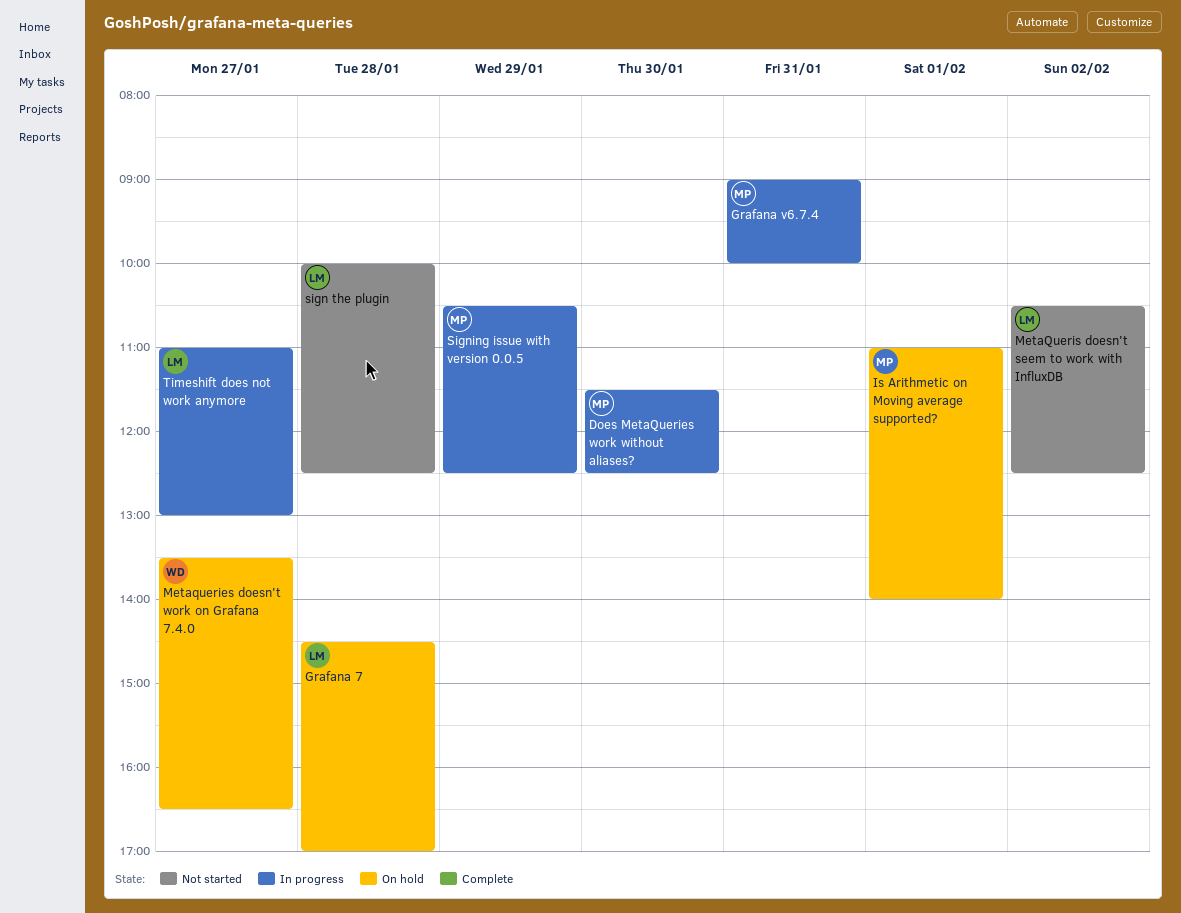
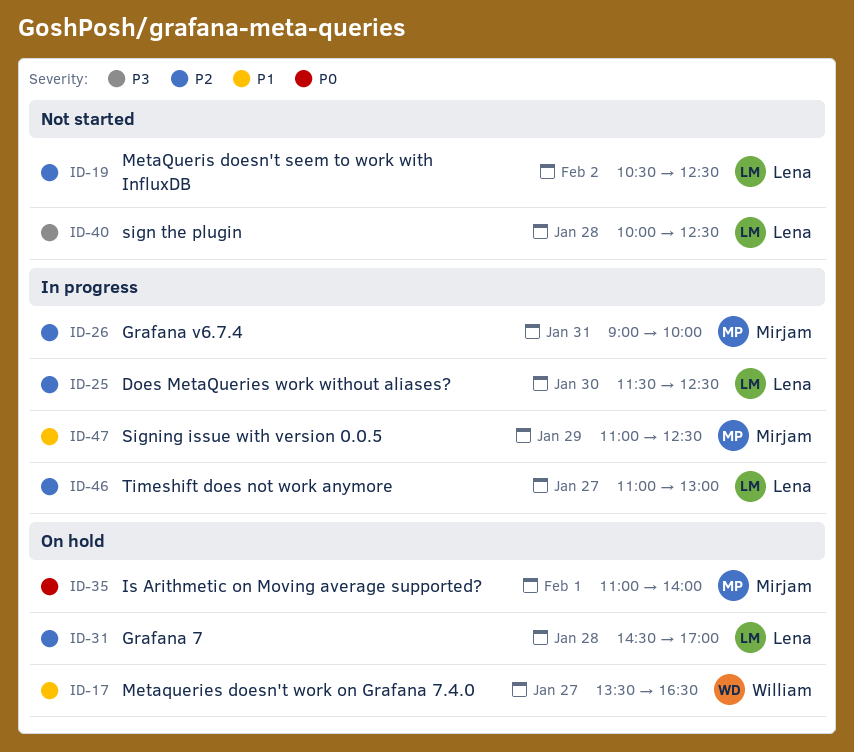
Does MetaQueries work without aliases?, owner: Mirjam -> Lena
Signing issue with version 0.0.5, begins: 10:30 -> 11:00

